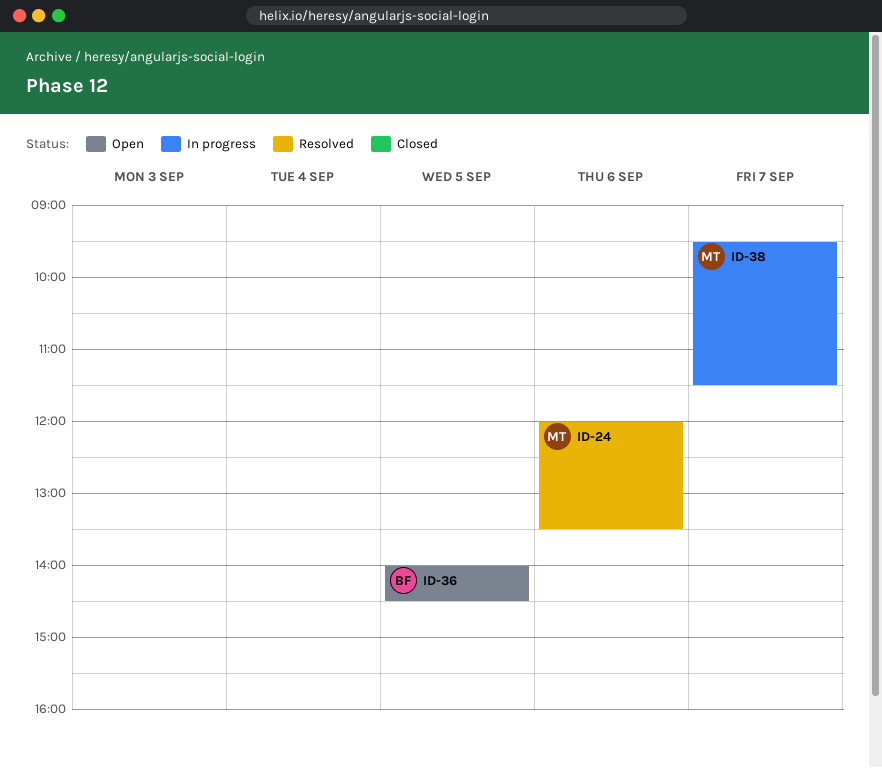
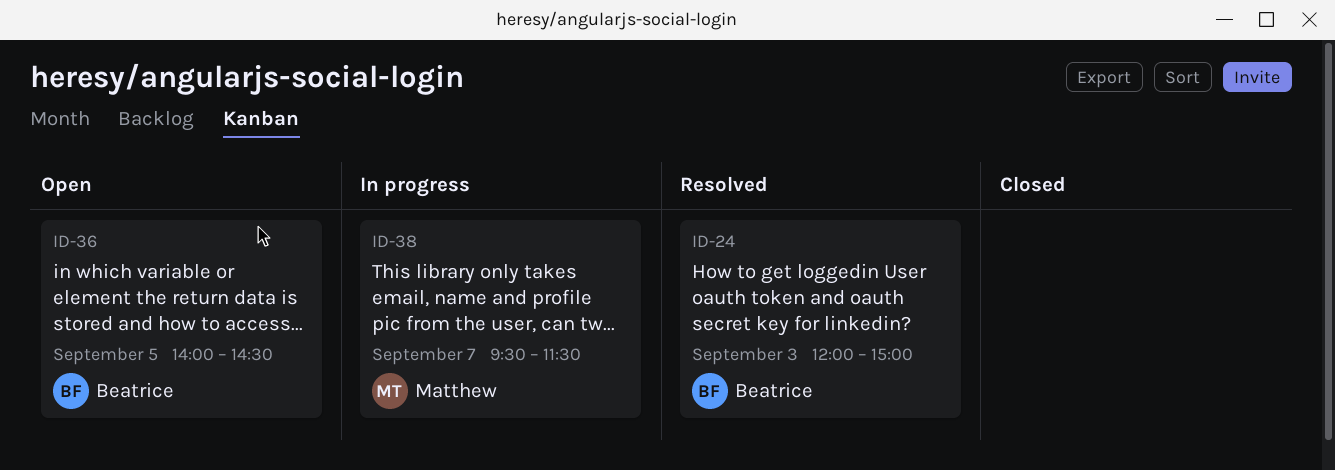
ID-24, owner: Matthew -> Beatrice
ID-24, day: Sep 6 -> Sep 3
ID-24, ends: 13:30 -> 15:00

